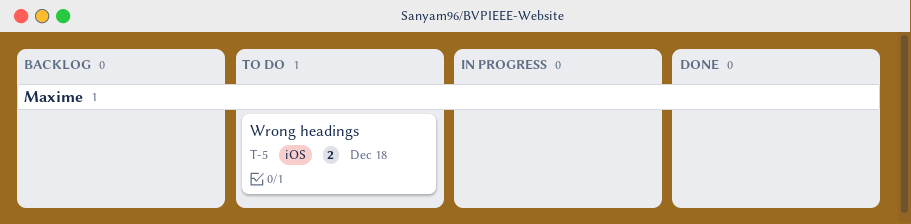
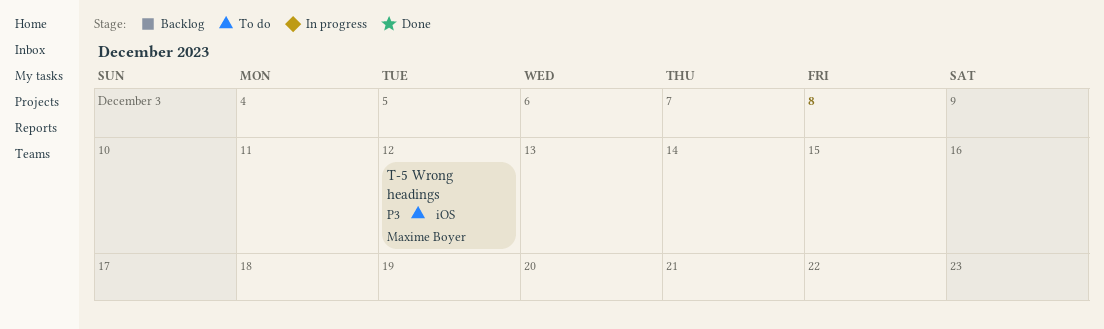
T-5, due: Dec 18 -> Dec 12

